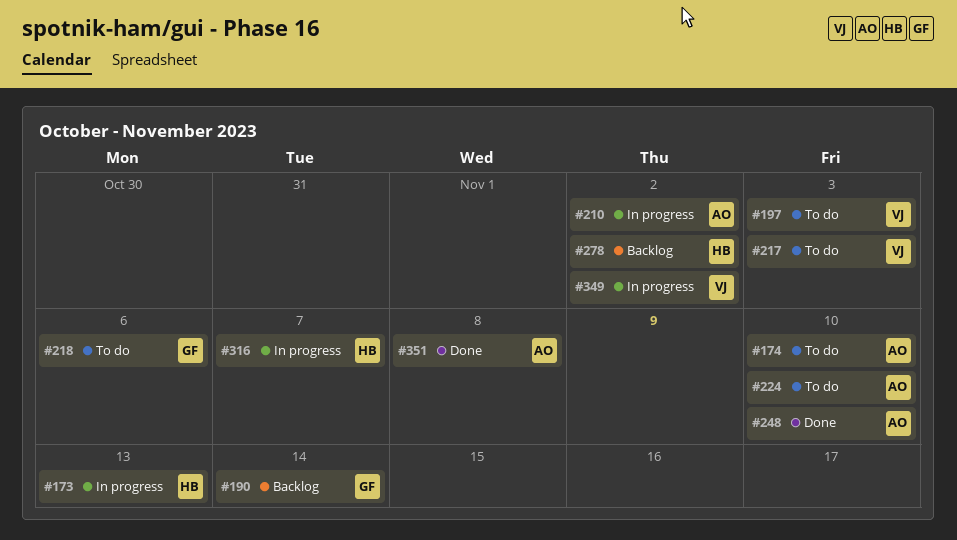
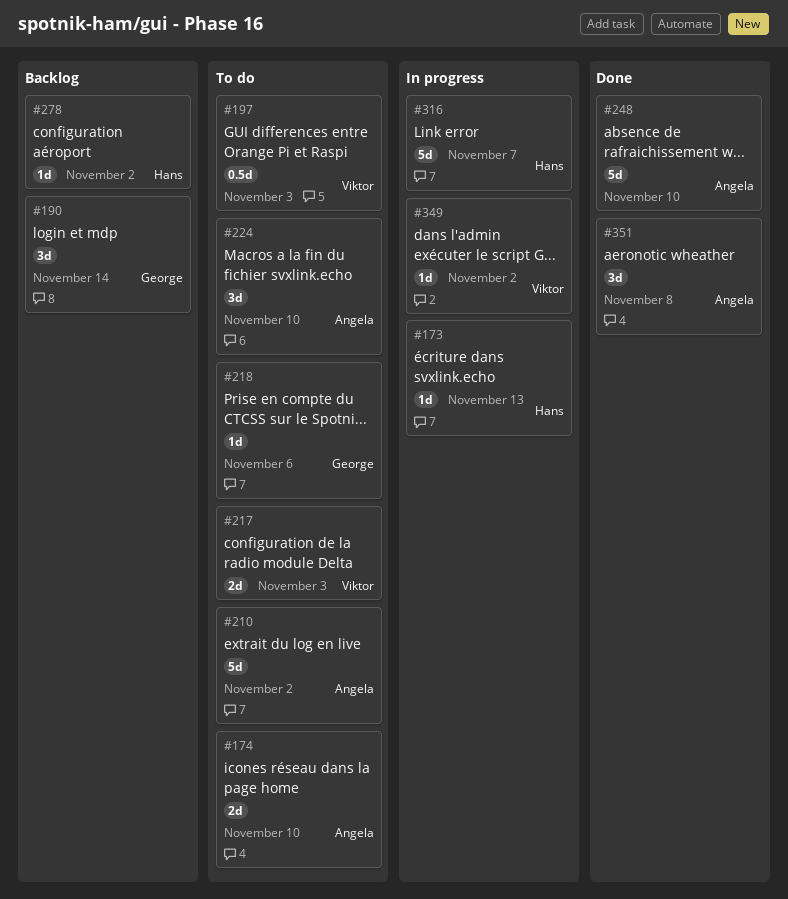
#210, status: In progress -> To do

